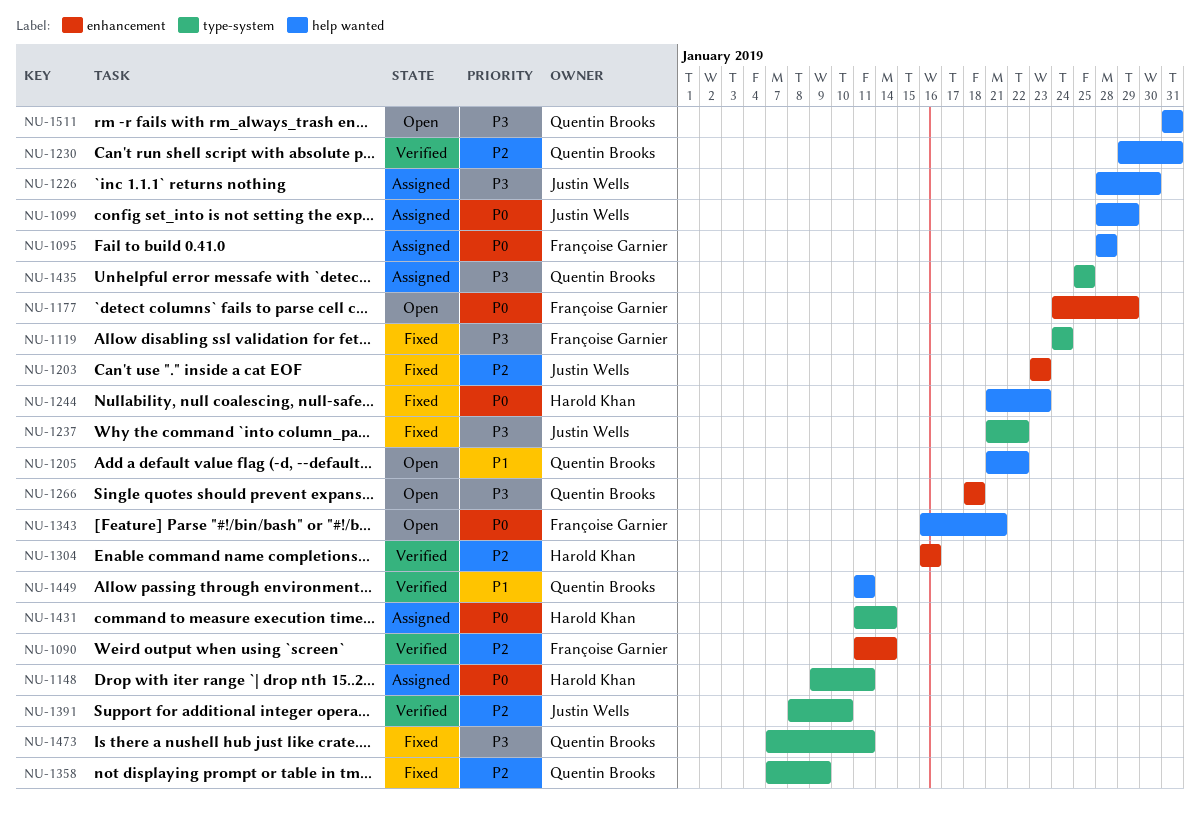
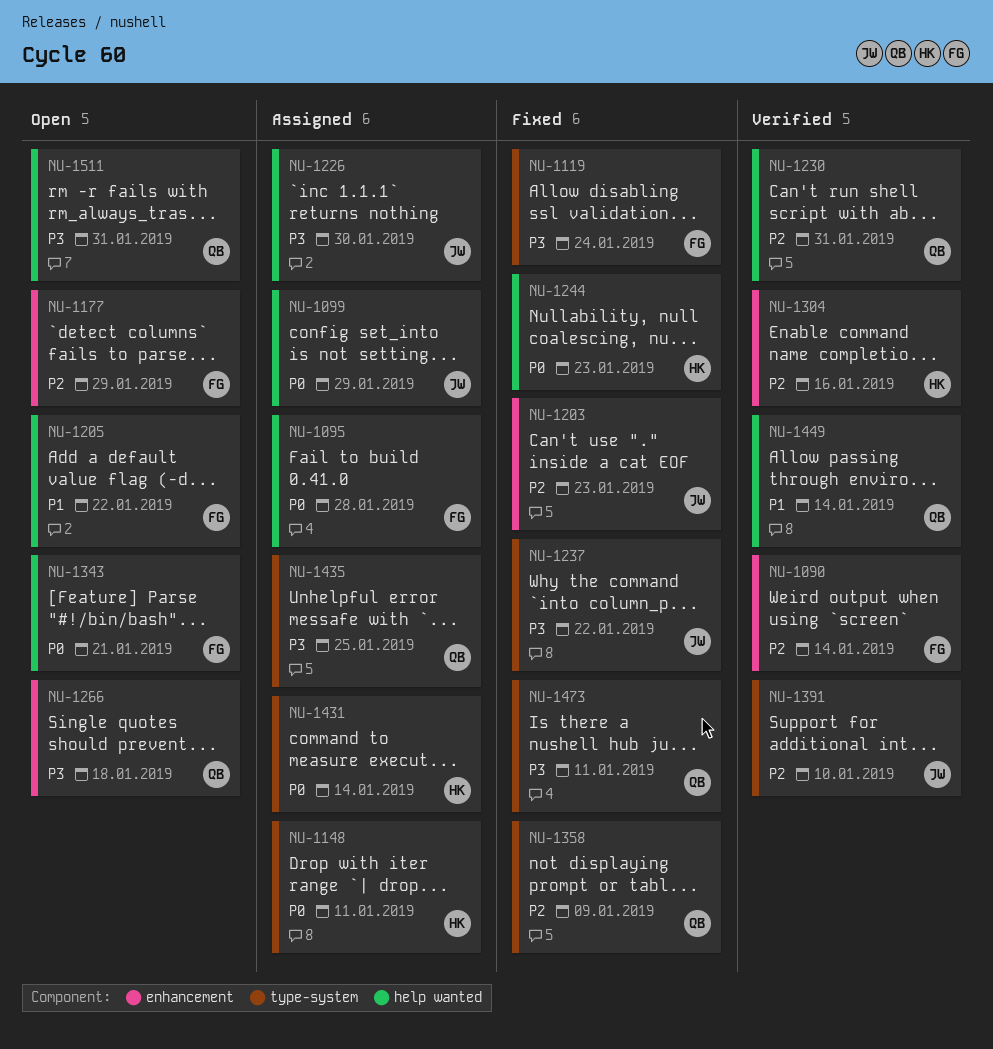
NU-1177, priority: P0 -> P2
NU-1205, owner: Quentin Brooks -> Françoise Garnier
NU-1449, due: Jan 11 -> Jan 14

